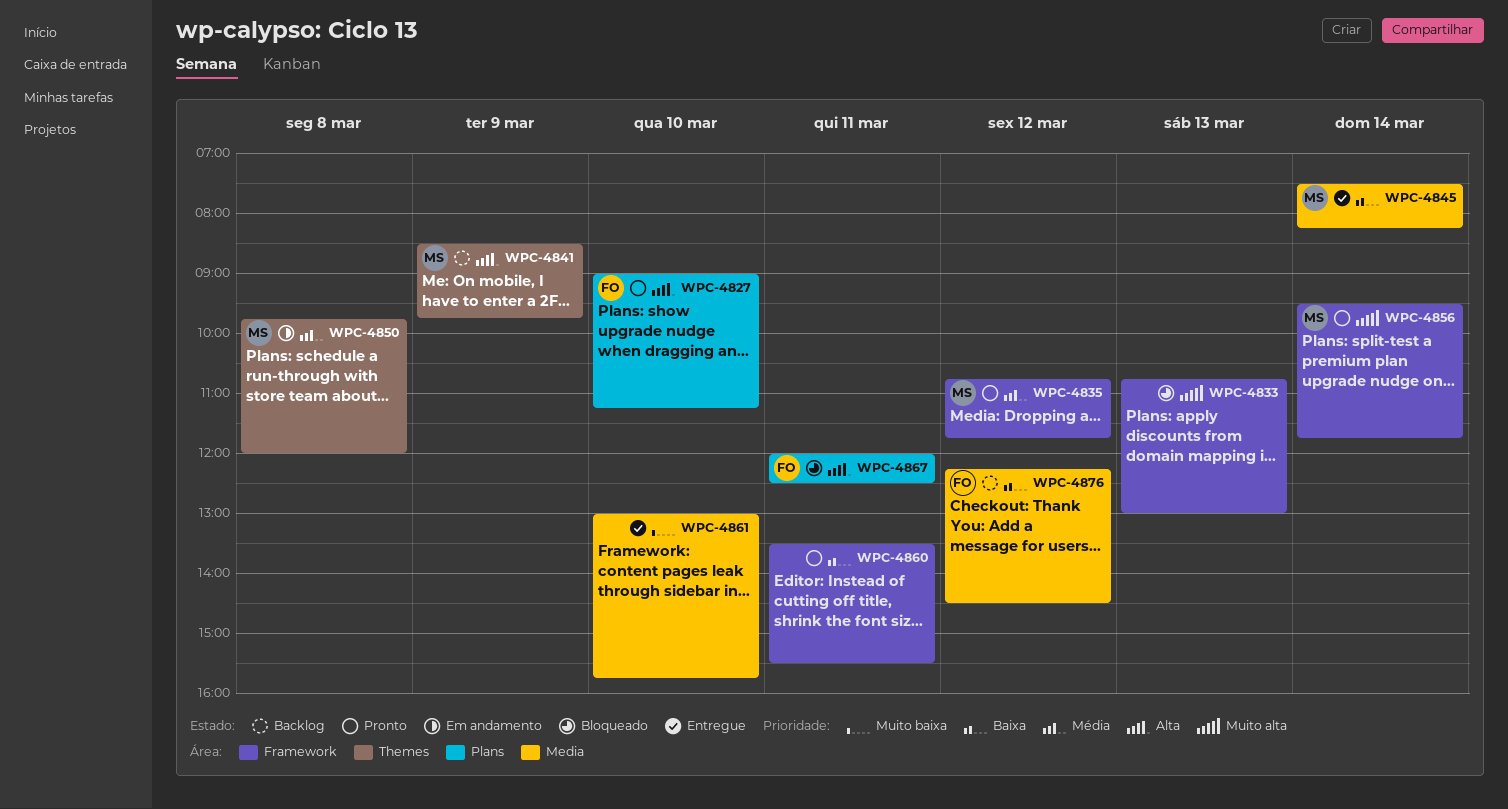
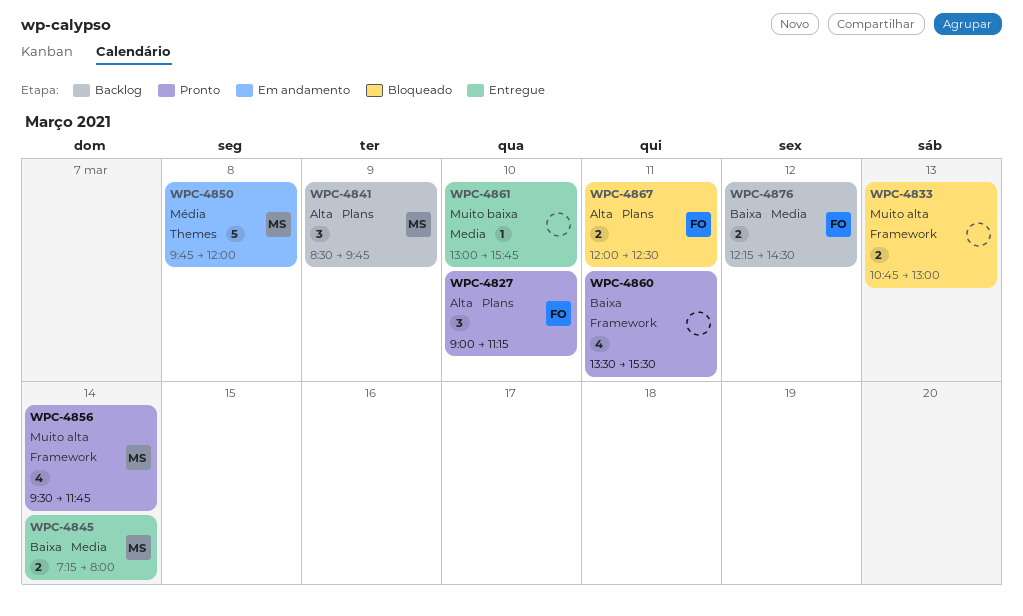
WPC-4835: present -> none
WPC-4841, label: Themes -> Plans
WPC-4845, begins: 07:30 -> 07:15
WPC-4845, ends: 08:15 -> 08:00

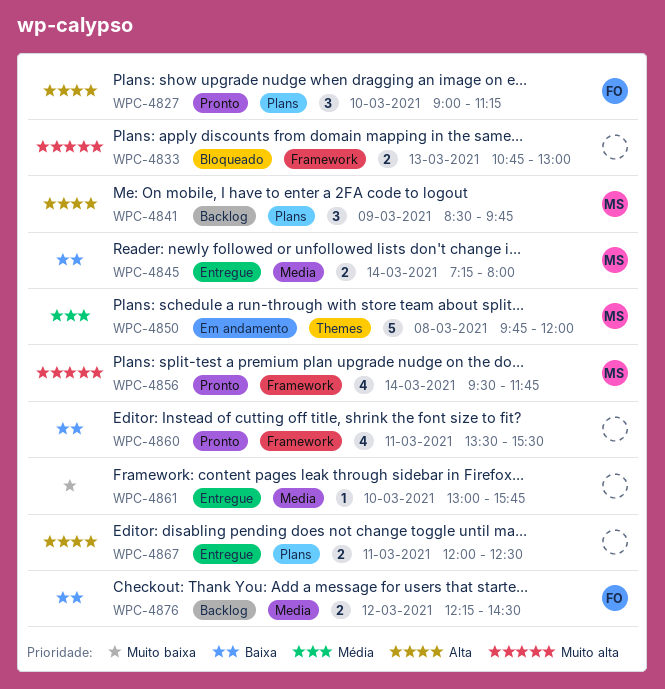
WPC-4867, status: Bloqueado -> Entregue
WPC-4867, owner: FO -> none

